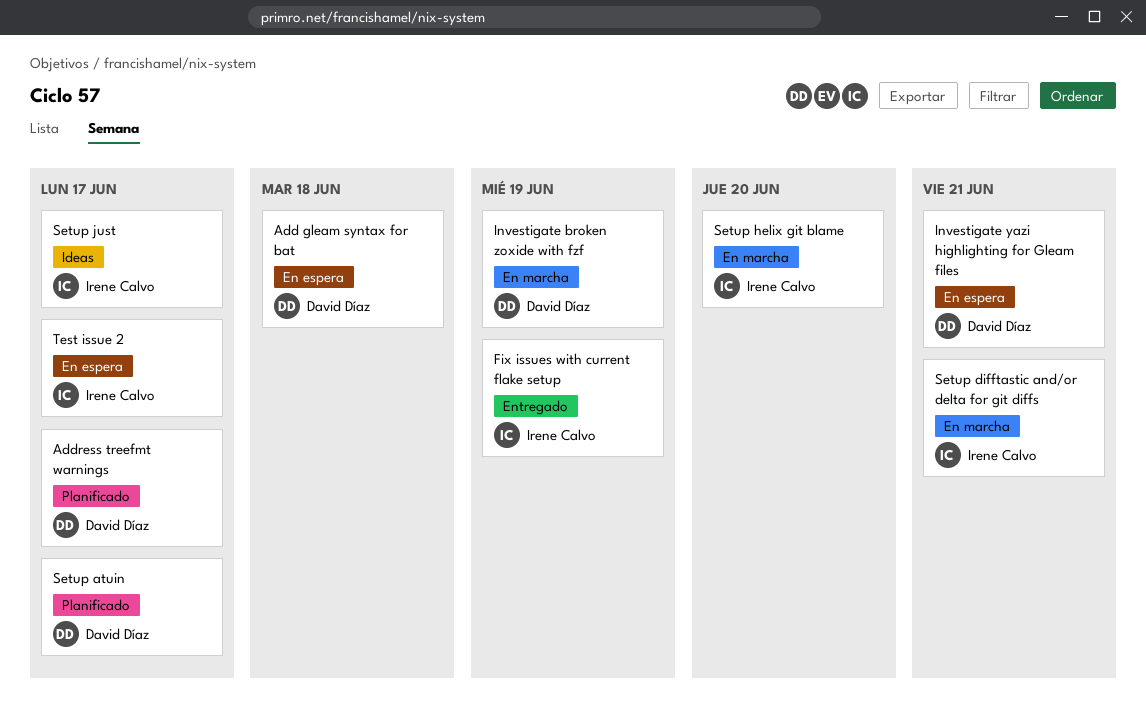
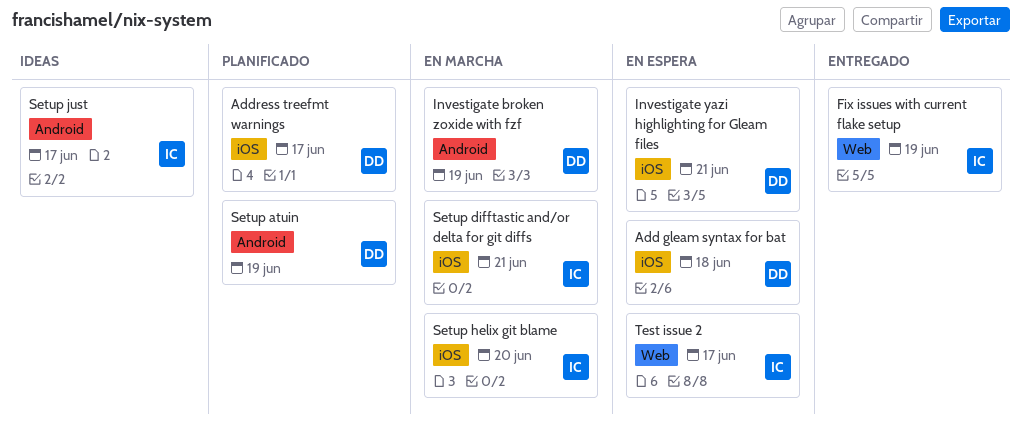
Setup atuin, due: Jun 17 -> Jun 19

